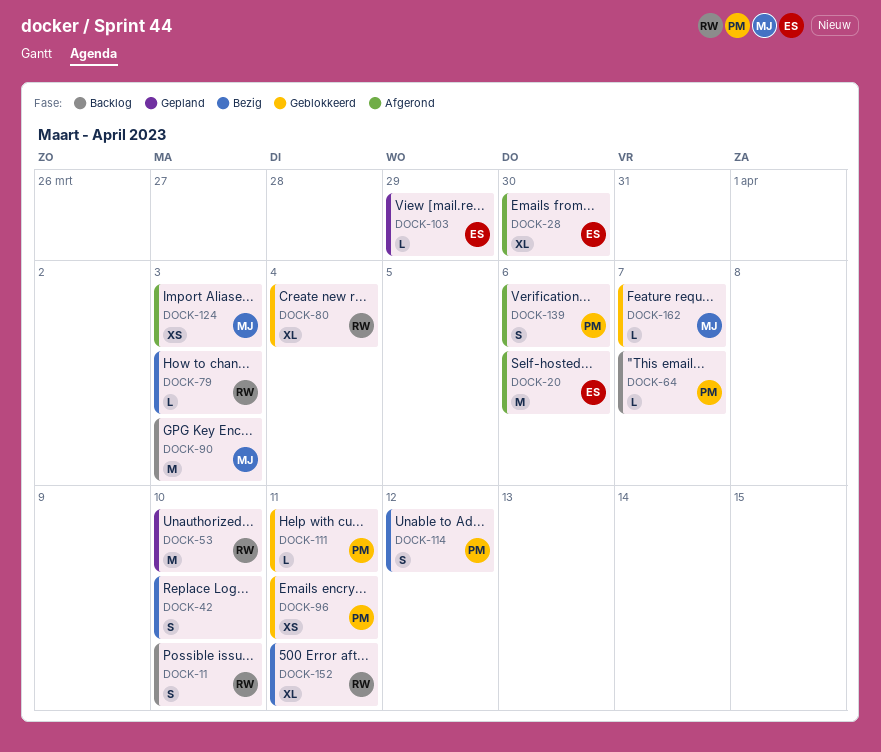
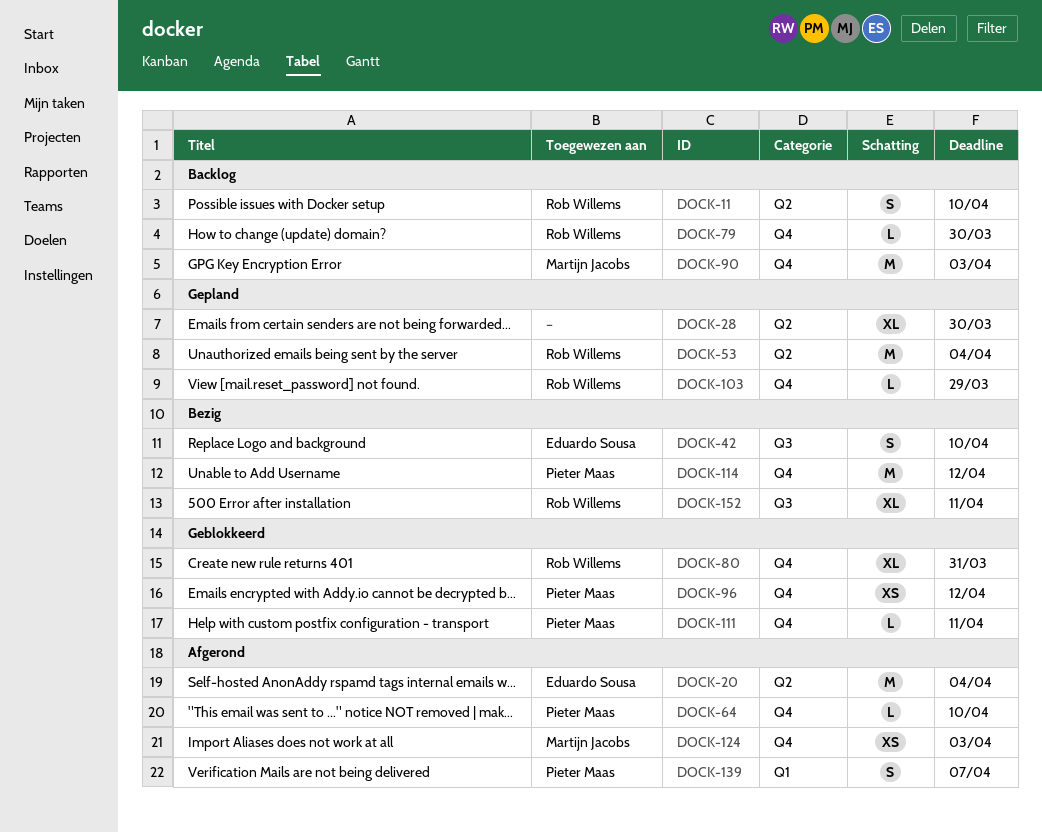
DOCK-20, due: Apr 6 -> Apr 4
DOCK-28, status: Afgerond -> Gepland
DOCK-28, owner: Eduardo Sousa -> none
DOCK-42, owner: none -> Eduardo Sousa
DOCK-53, due: Apr 10 -> Apr 4
DOCK-64, status: Backlog -> Afgerond
DOCK-64, due: Apr 7 -> Apr 10
DOCK-79, status: Bezig -> Backlog
DOCK-79, due: Apr 3 -> Mar 30
DOCK-80, due: Apr 4 -> Mar 31
DOCK-96, due: Apr 11 -> Apr 12
DOCK-103, owner: Eduardo Sousa -> Rob Willems
DOCK-114, estimate: S -> M
DOCK-139, due: Apr 6 -> Apr 7
DOCK-162: present -> none

